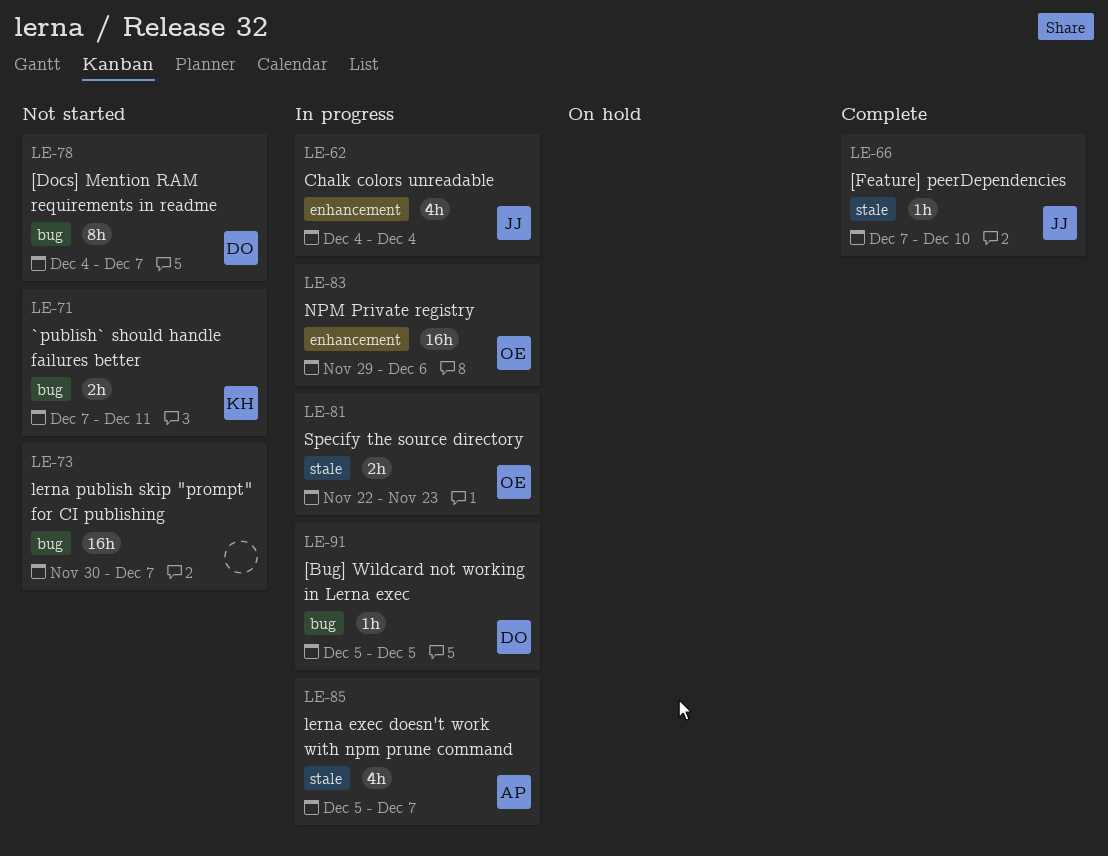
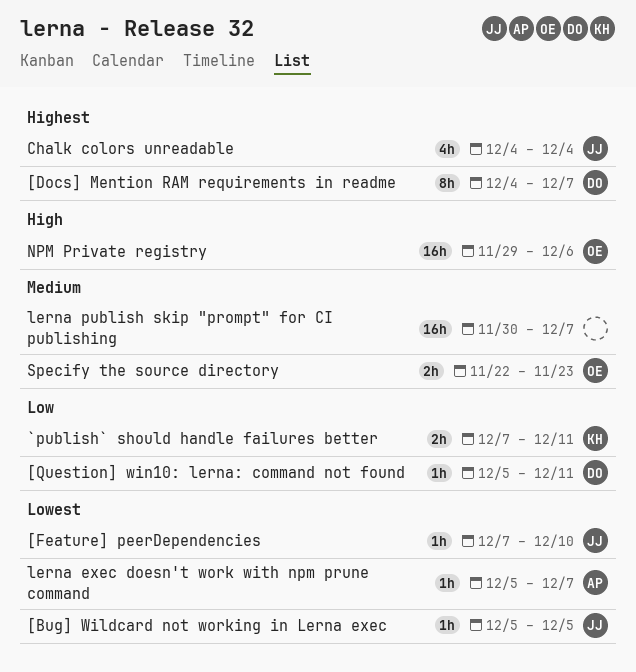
[Bug] Wildcard not working in Lerna exec, owner: DO -> JJ
[Question] win10: lerna: command not found: none -> present
lerna exec doesn't work with npm prune command, estimate: 4h -> 1h

